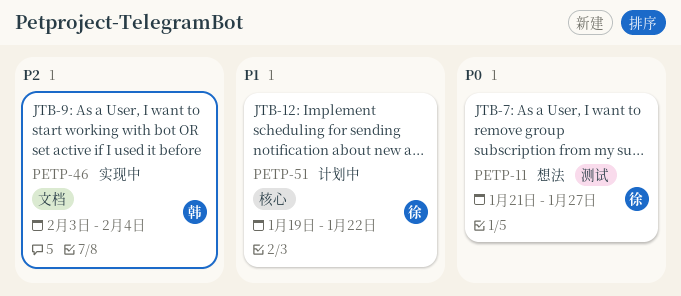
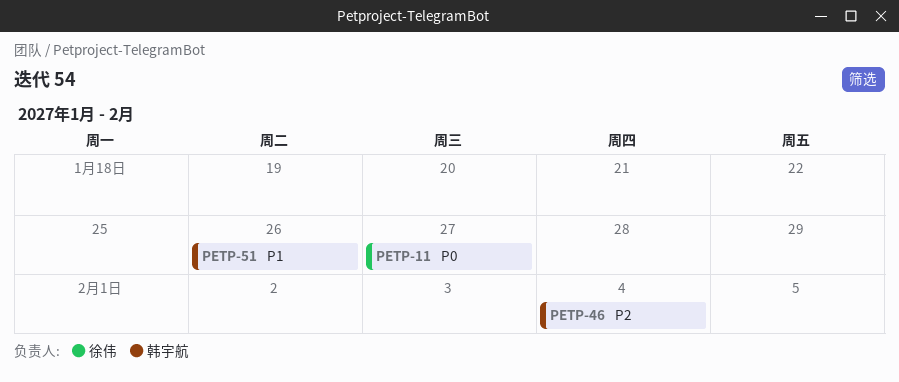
PETP-51, owner: 徐伟 -> 韩宇航
PETP-51, due: Jan 22 -> Jan 26

